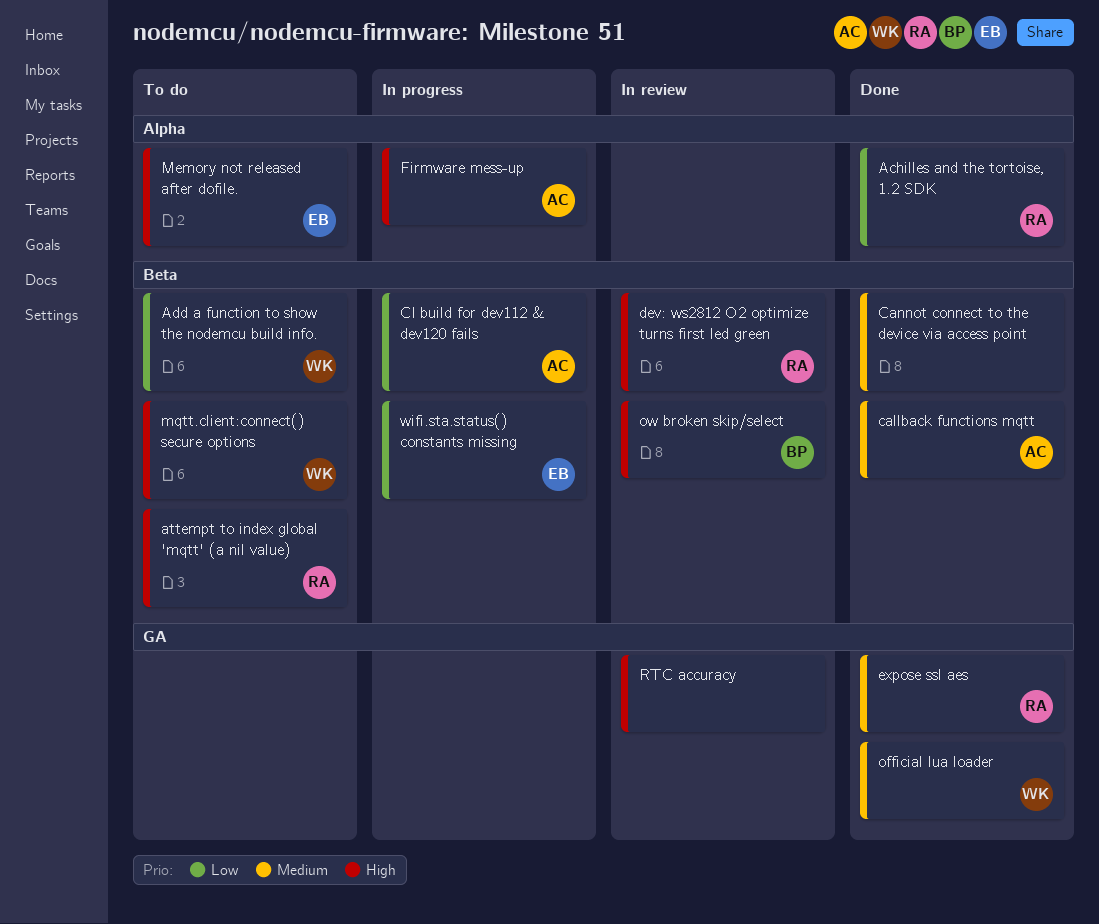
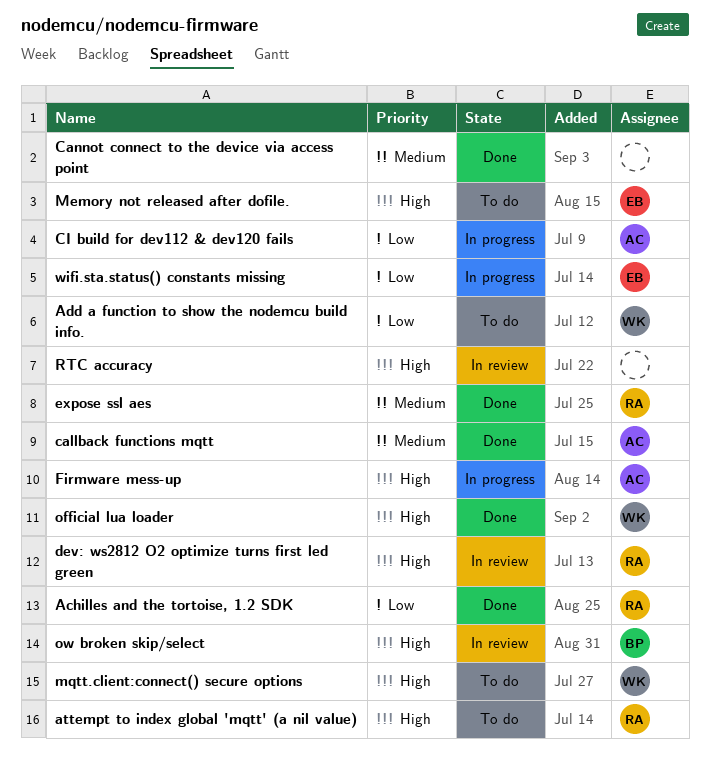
official lua loader, priority: Medium -> High

